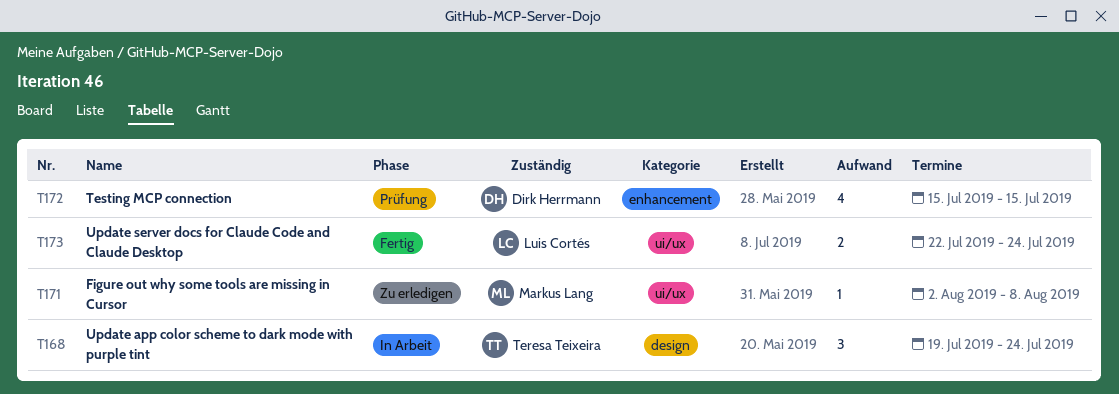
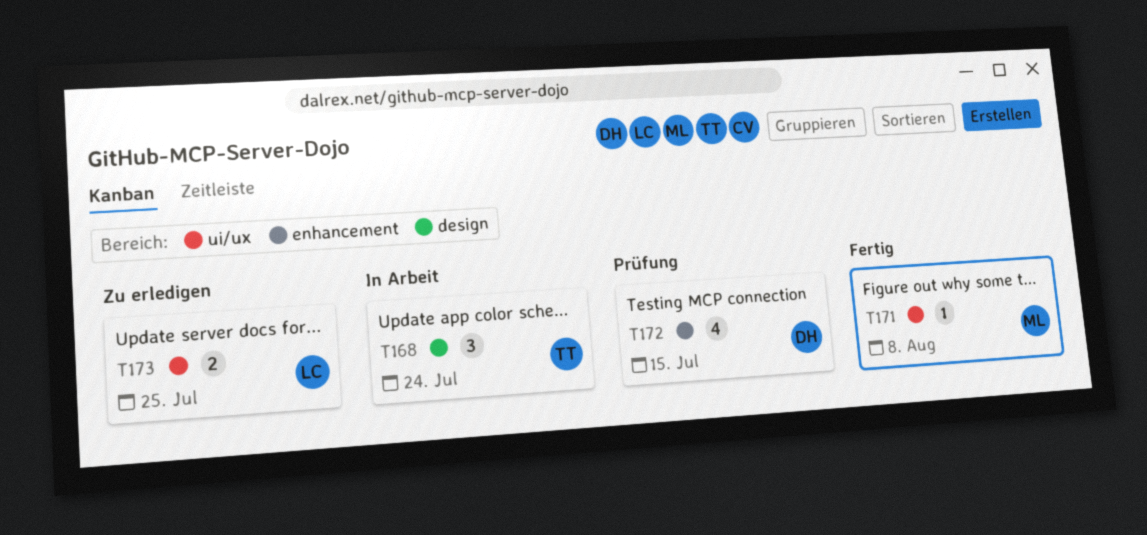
T171, status: Zu erledigen -> Fertig
T173, status: Fertig -> Zu erledigen
T173, due: Jul 24 -> Jul 25

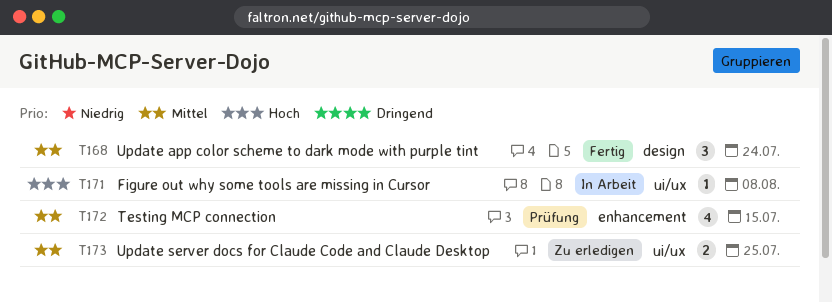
T168, status: In Arbeit -> Fertig
T171, status: Fertig -> In Arbeit

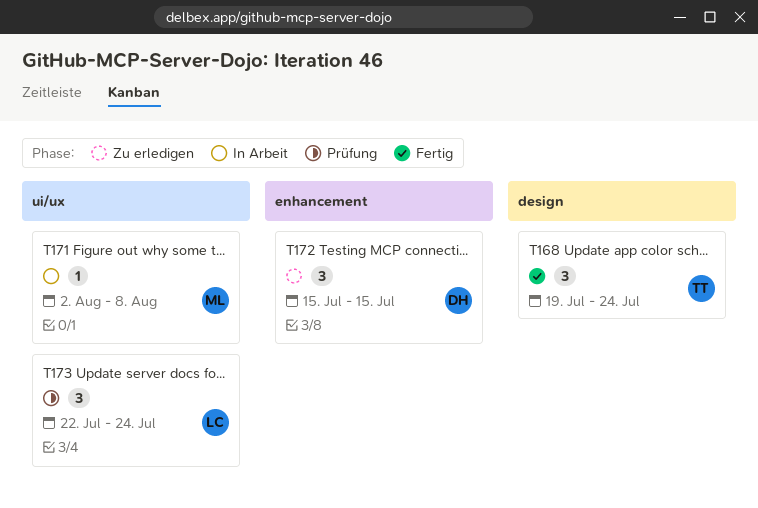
T172, status: Prüfung -> Zu erledigen
T172, estimate: 4 -> 3
T173, status: Zu erledigen -> Prüfung
T173, estimate: 2 -> 3
T173, due: Jul 25 -> Jul 24

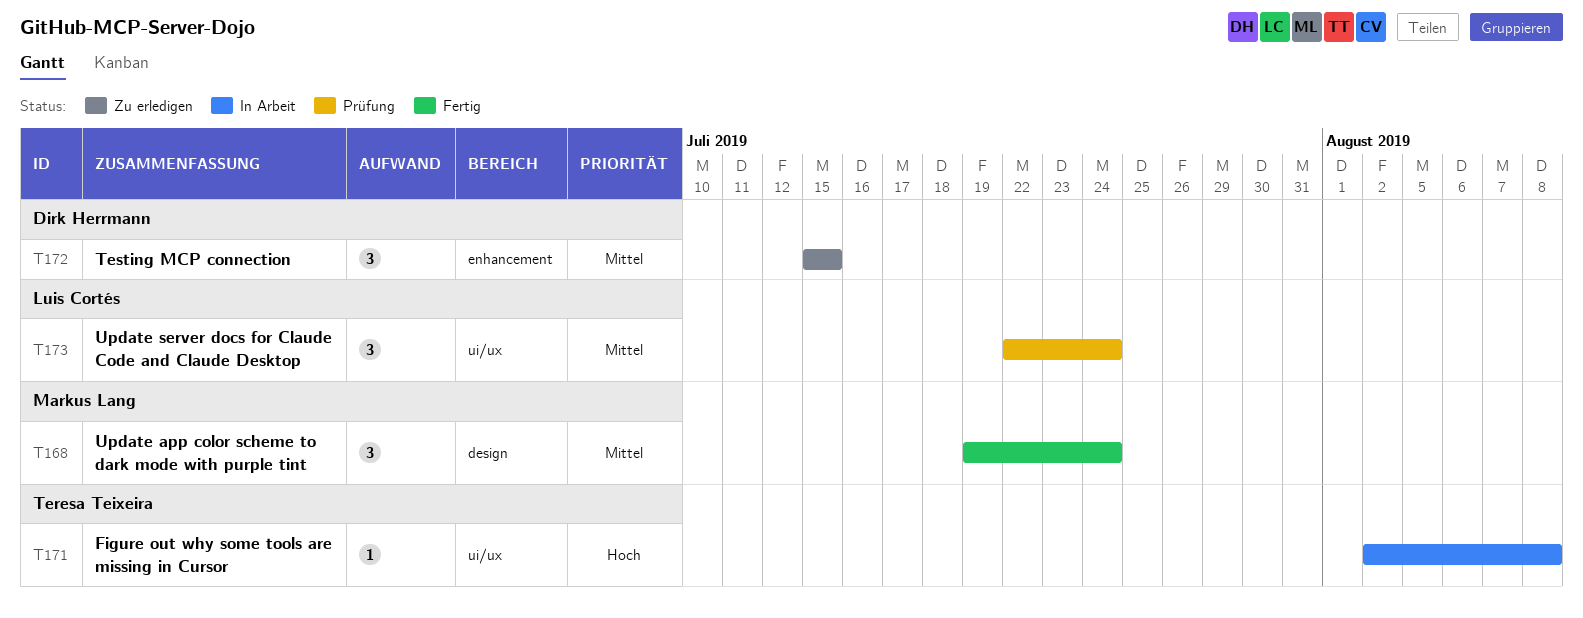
T168, owner: Teresa Teixeira -> Markus Lang
T171, owner: Markus Lang -> Teresa Teixeira

